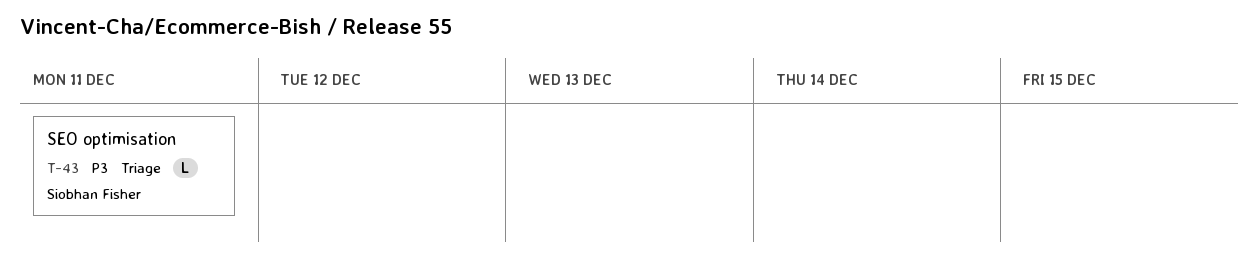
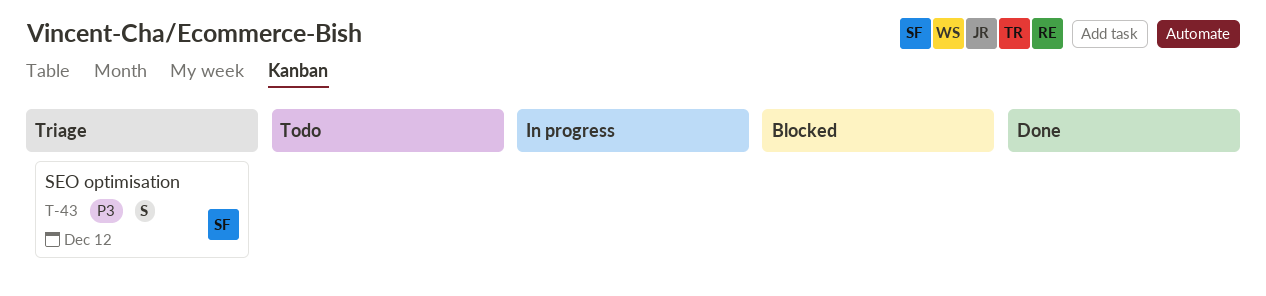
T-43, estimate: L -> S
T-43, due: Dec 11 -> Dec 12

